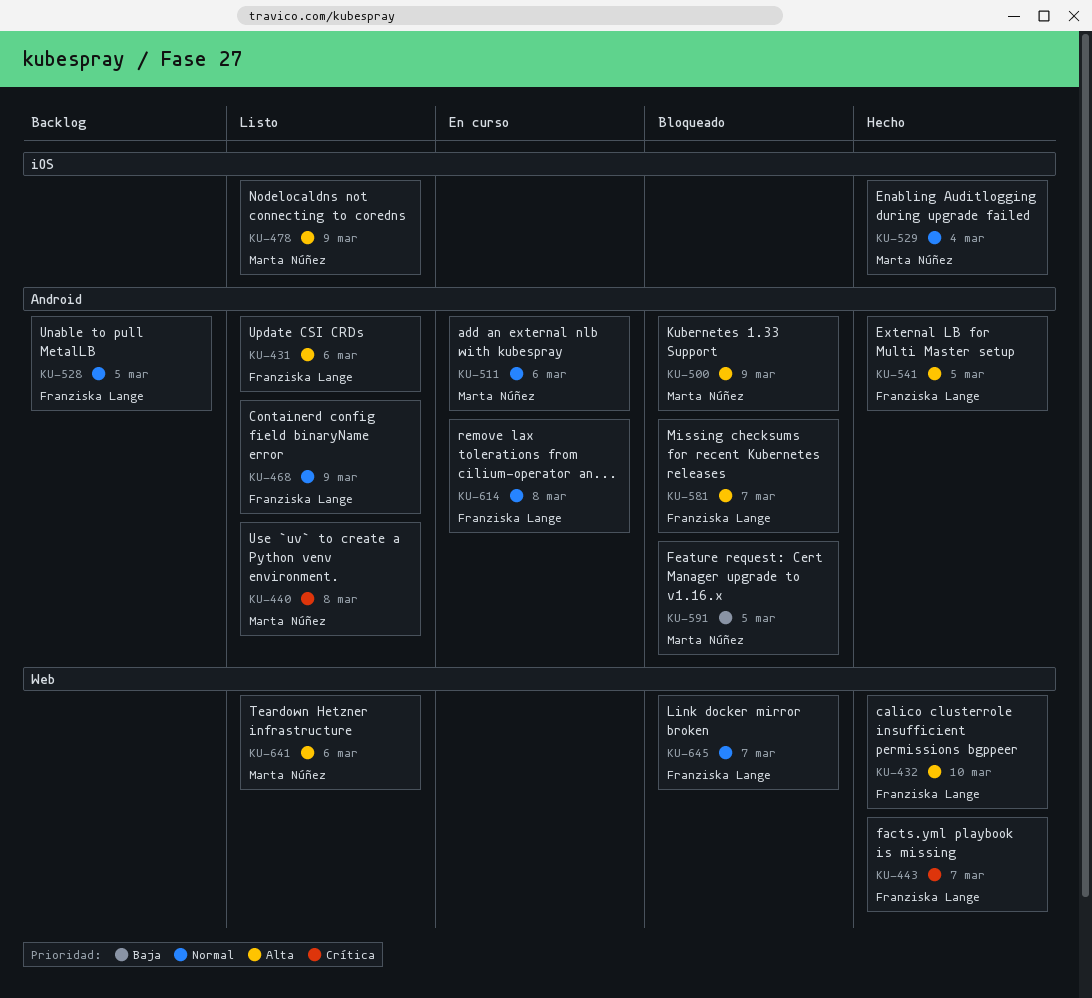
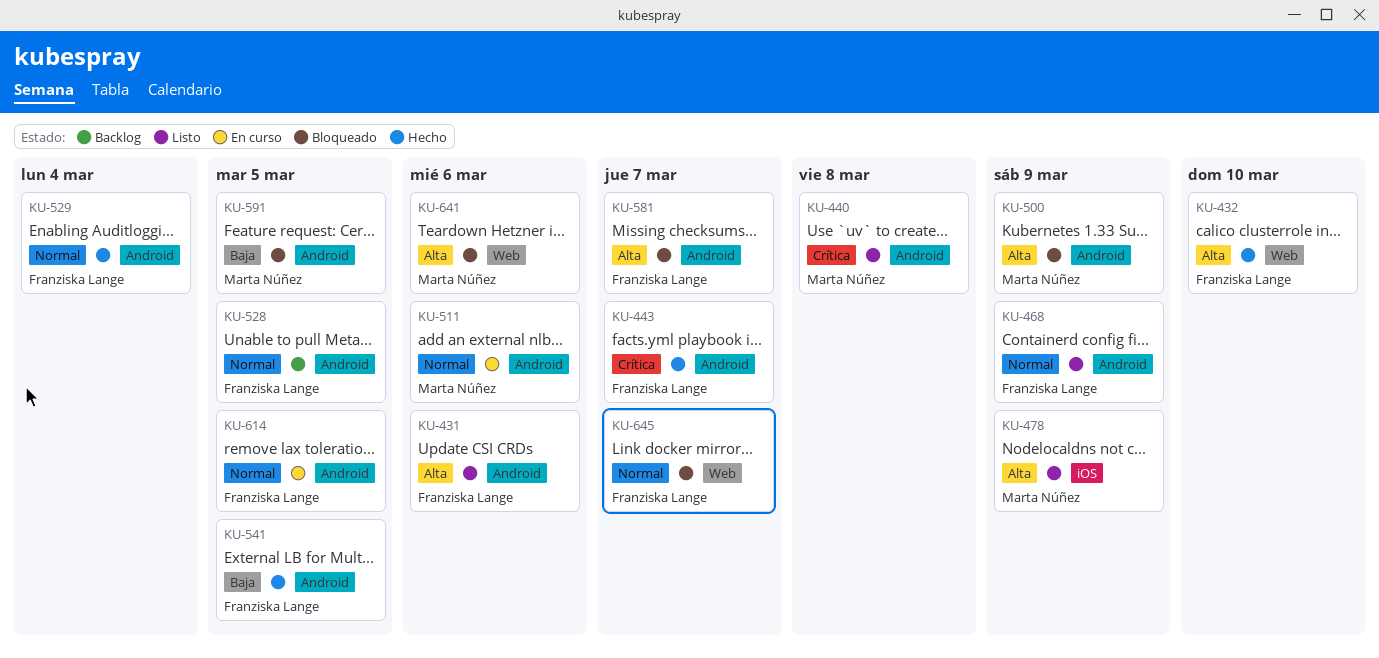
KU-443, label: Web -> Android
KU-529, owner: Marta Núñez -> Franziska Lange
KU-529, label: iOS -> Android
KU-541, priority: Alta -> Baja
KU-614, due: Mar 8 -> Mar 5
KU-641, status: Listo -> Bloqueado

